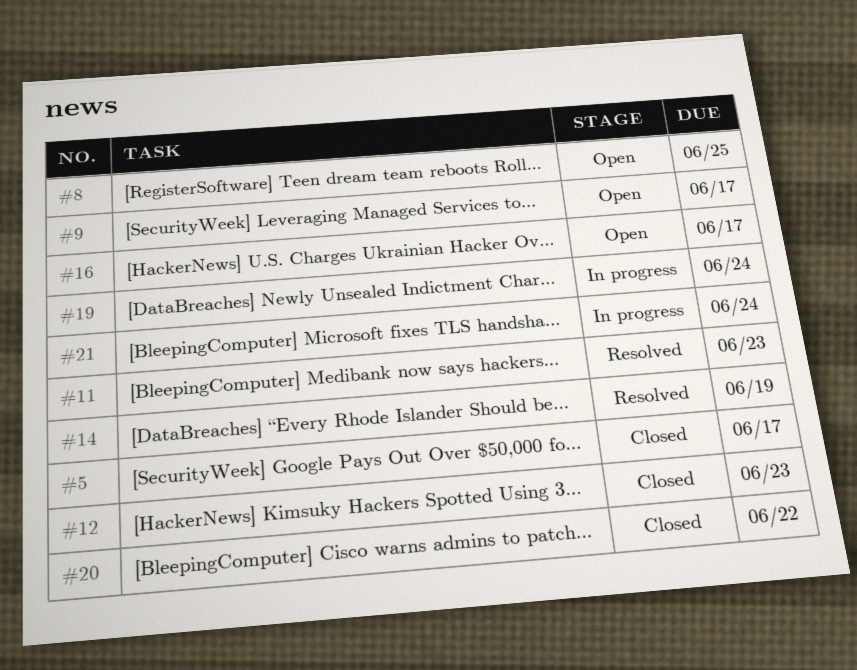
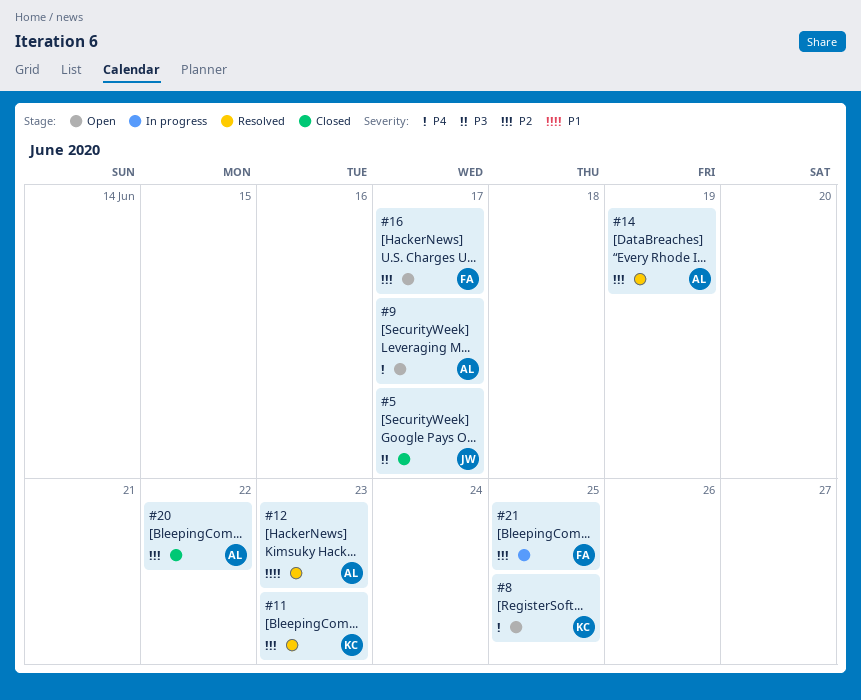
#12, status: Closed -> Resolved
#19: present -> none
#21, due: Jun 24 -> Jun 25

